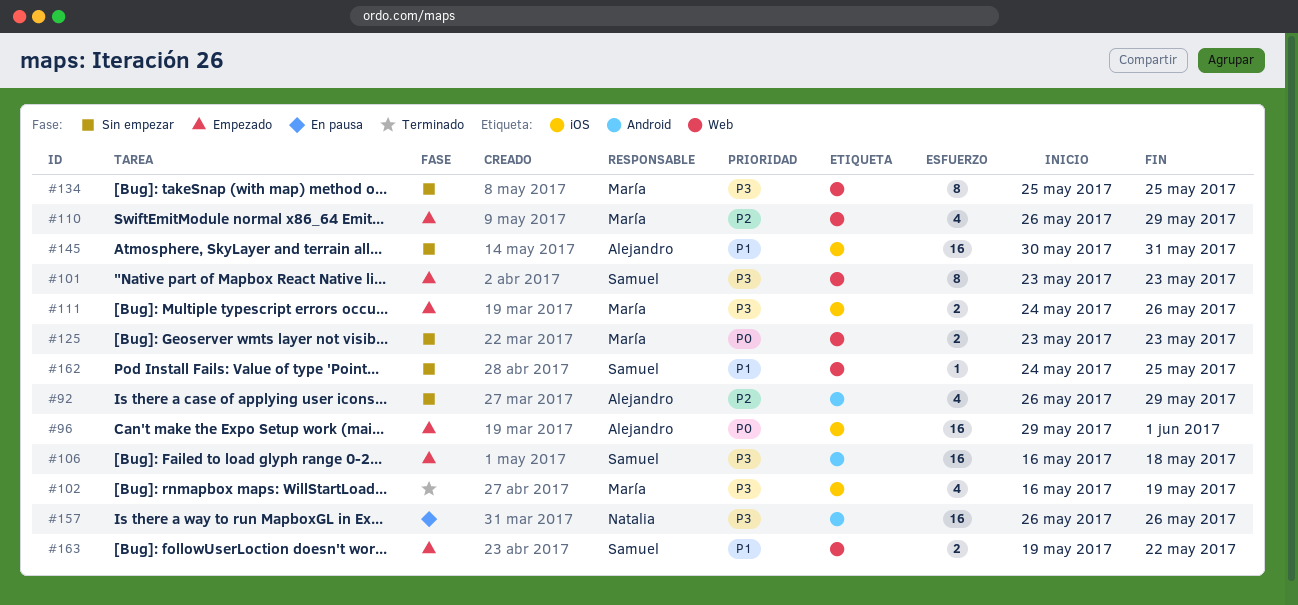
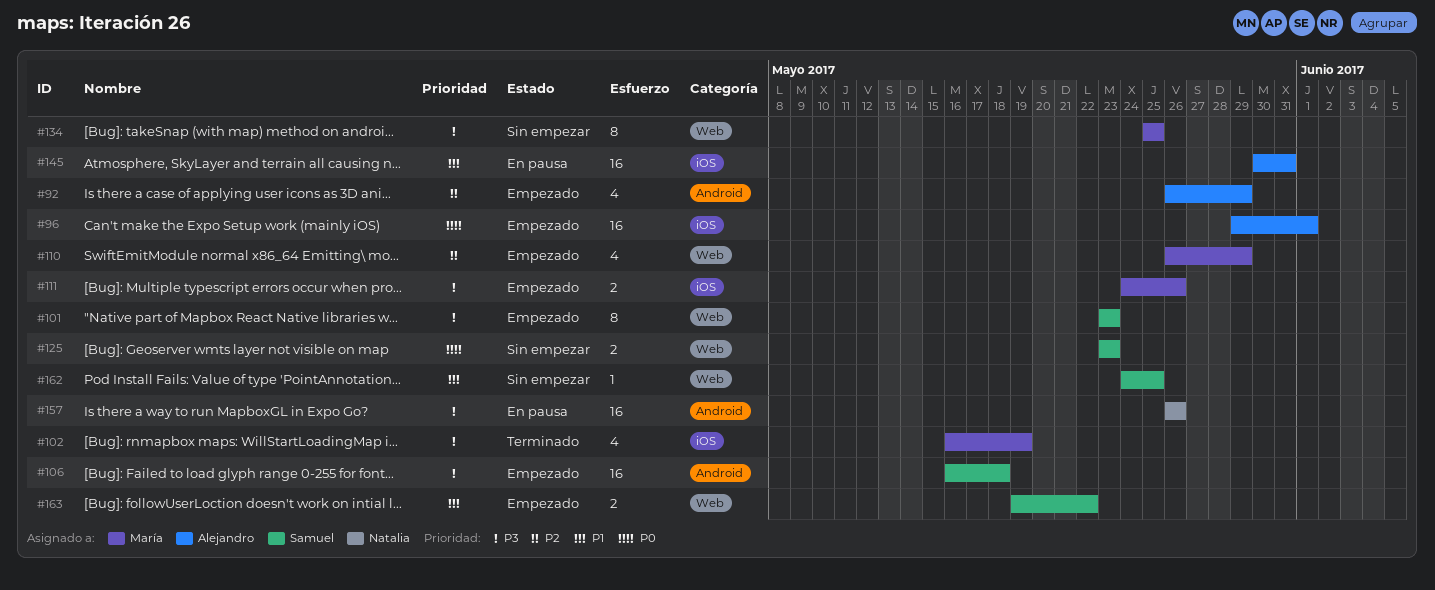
#92, status: Sin empezar -> Empezado
#125, owner: María -> Samuel
#145, status: Sin empezar -> En pausa

